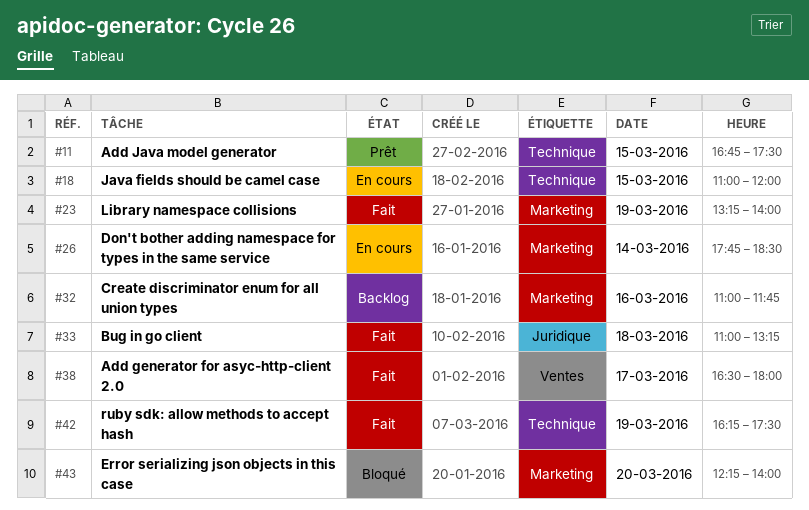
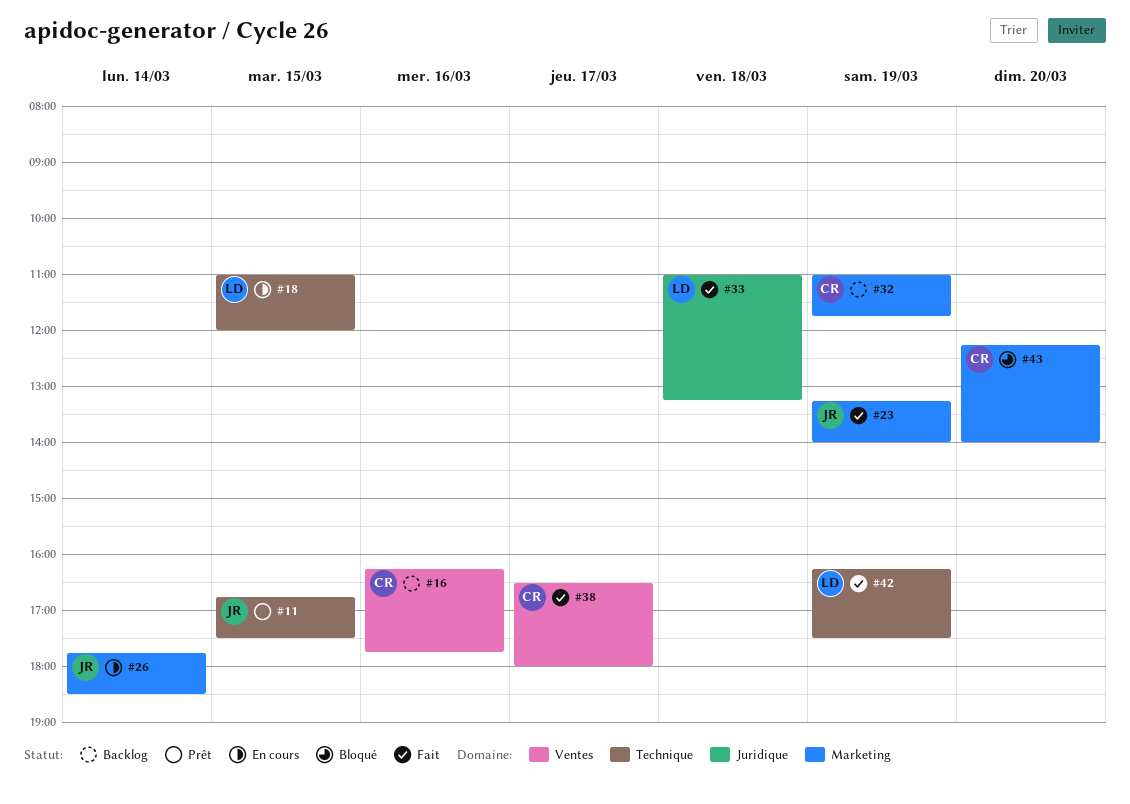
#16: none -> present
#32, day: Mar 16 -> Mar 19

